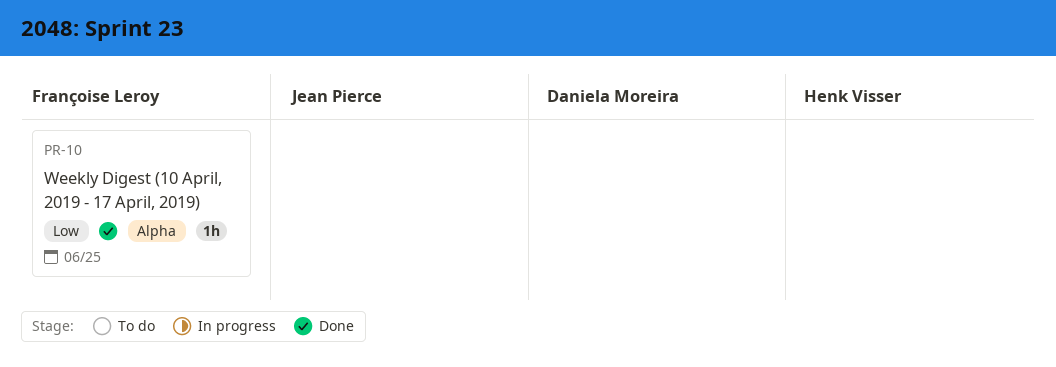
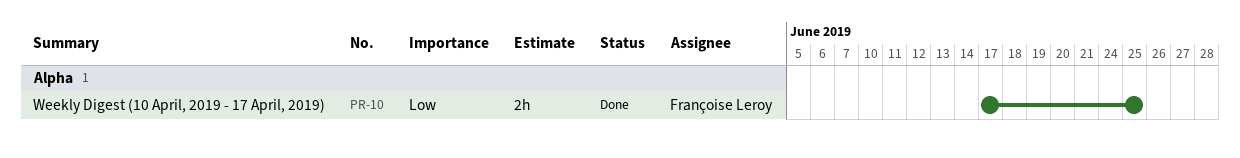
PR-10, estimate: 1h -> 2h

